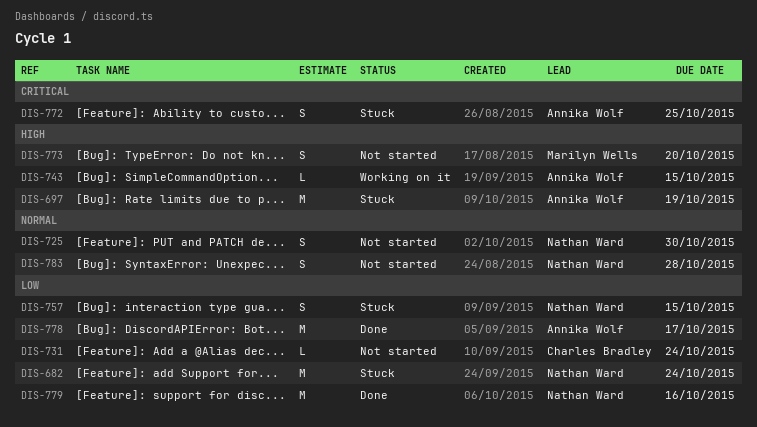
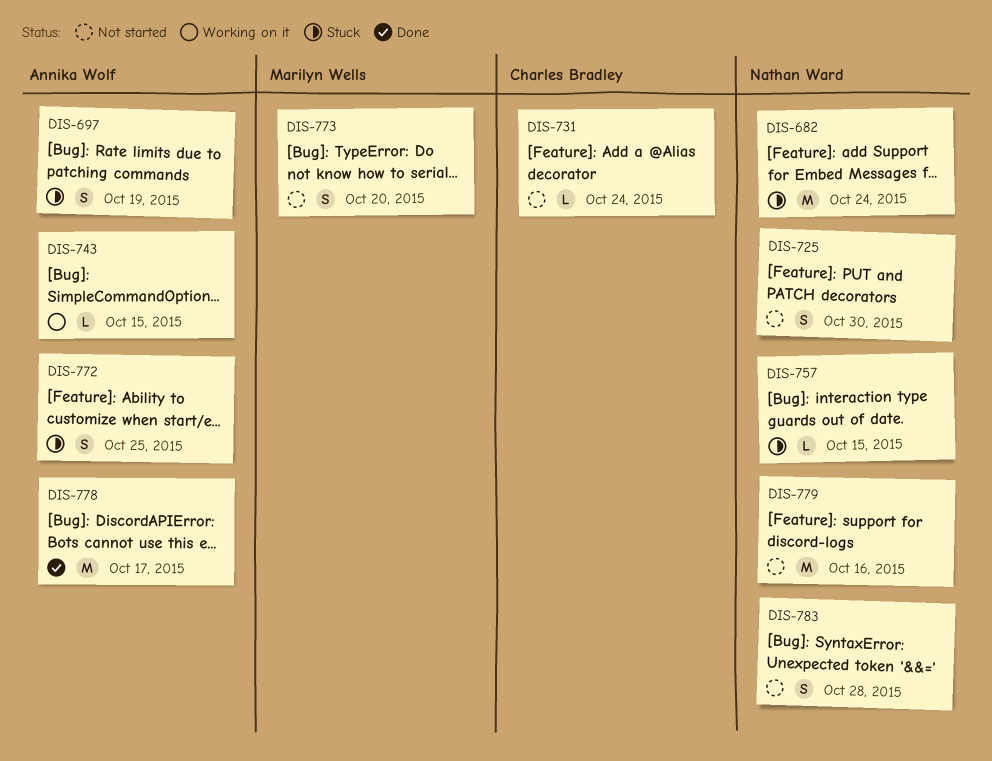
DIS-697, estimate: M -> S
DIS-757, estimate: S -> L
DIS-779, status: Done -> Not started

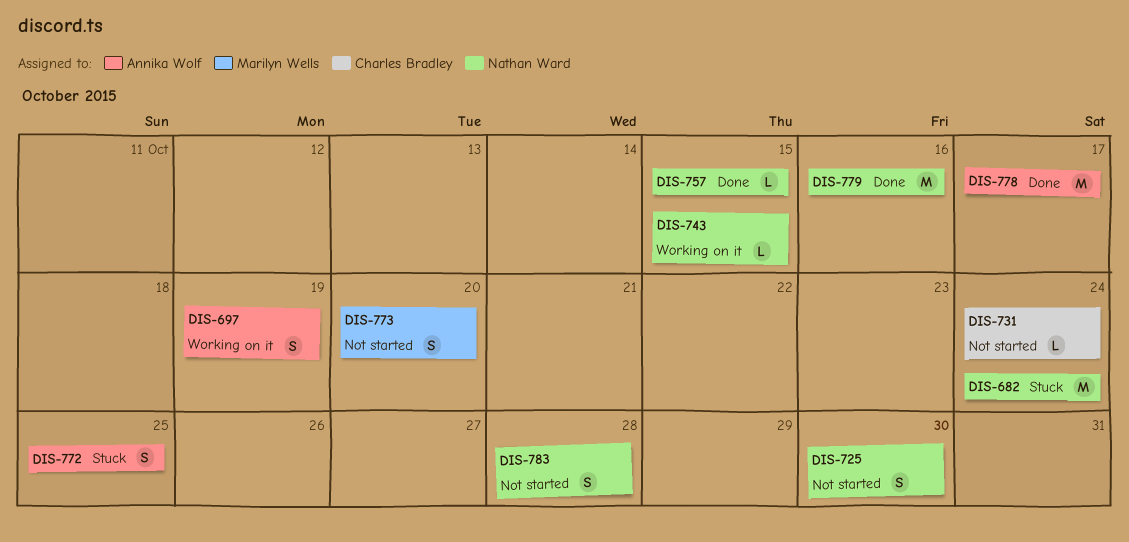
DIS-697, status: Stuck -> Working on it
DIS-743, owner: Annika Wolf -> Nathan Ward
DIS-757, status: Stuck -> Done
DIS-779, status: Not started -> Done

